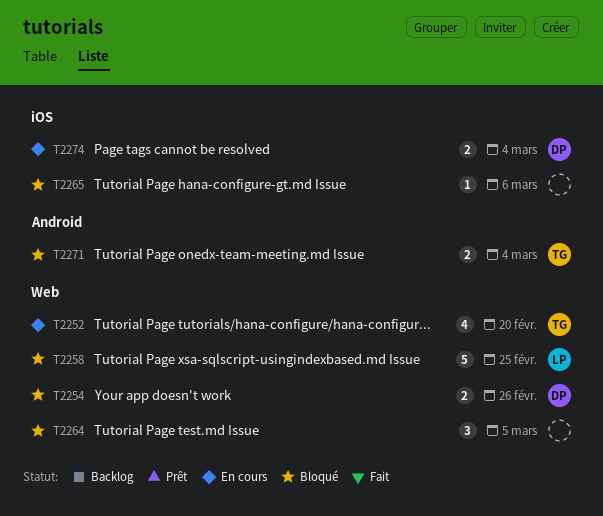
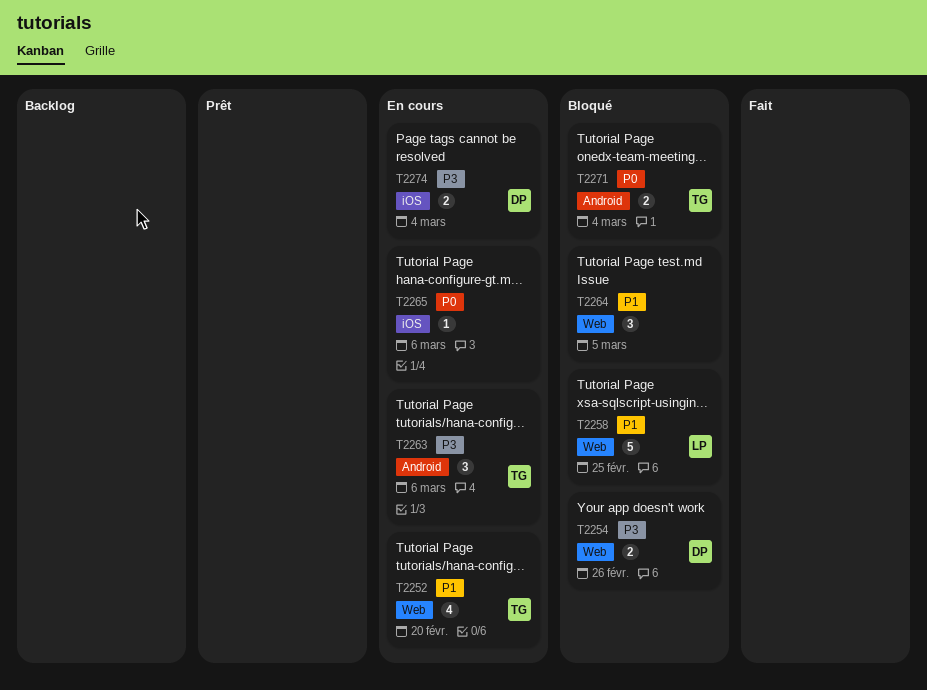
T2263: none -> present
T2265, status: Bloqué -> En cours

